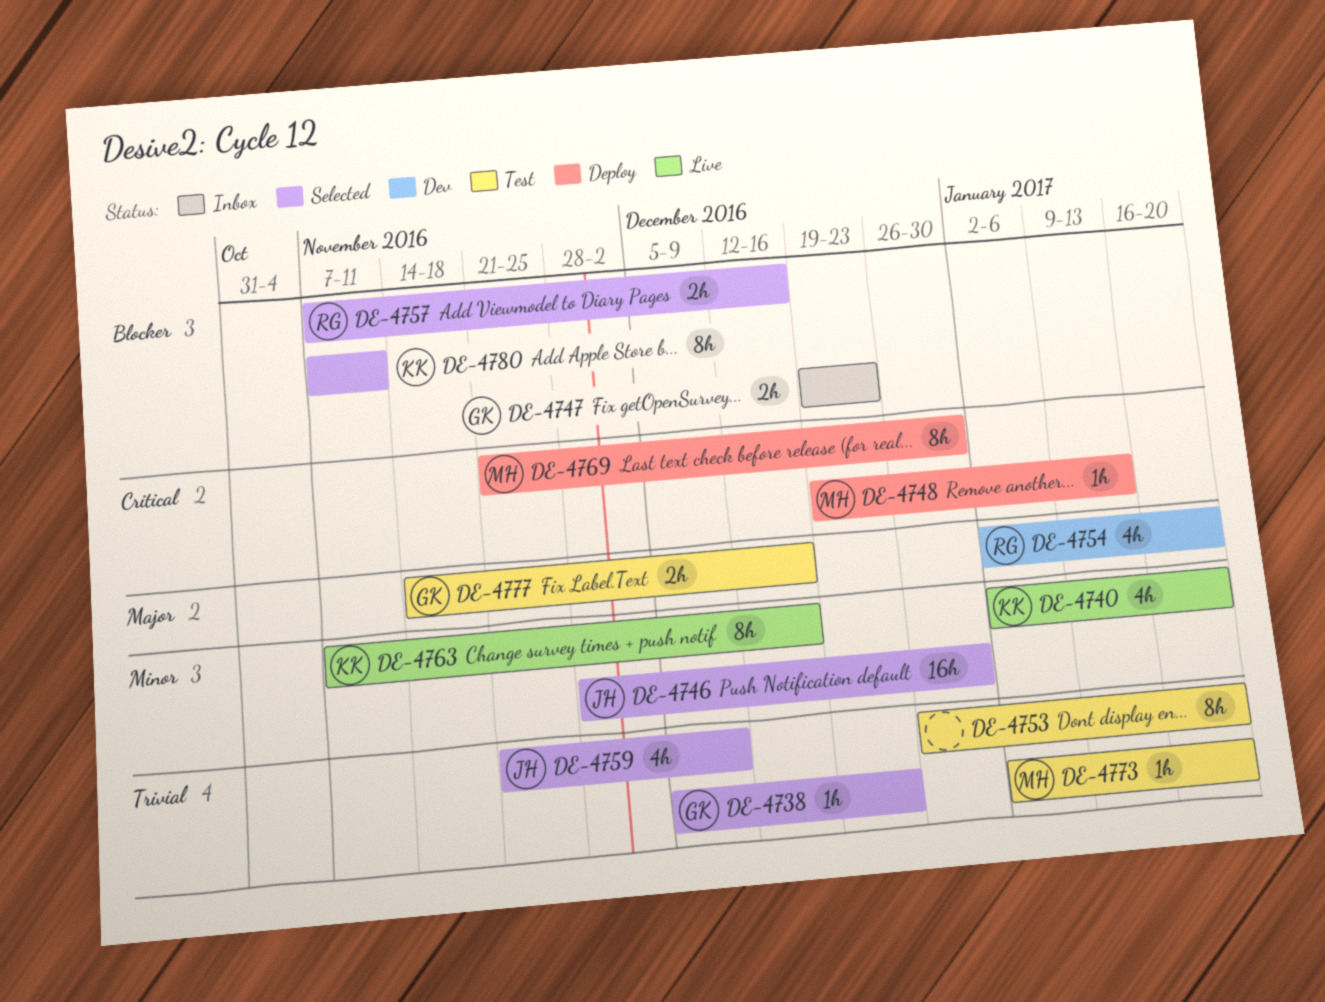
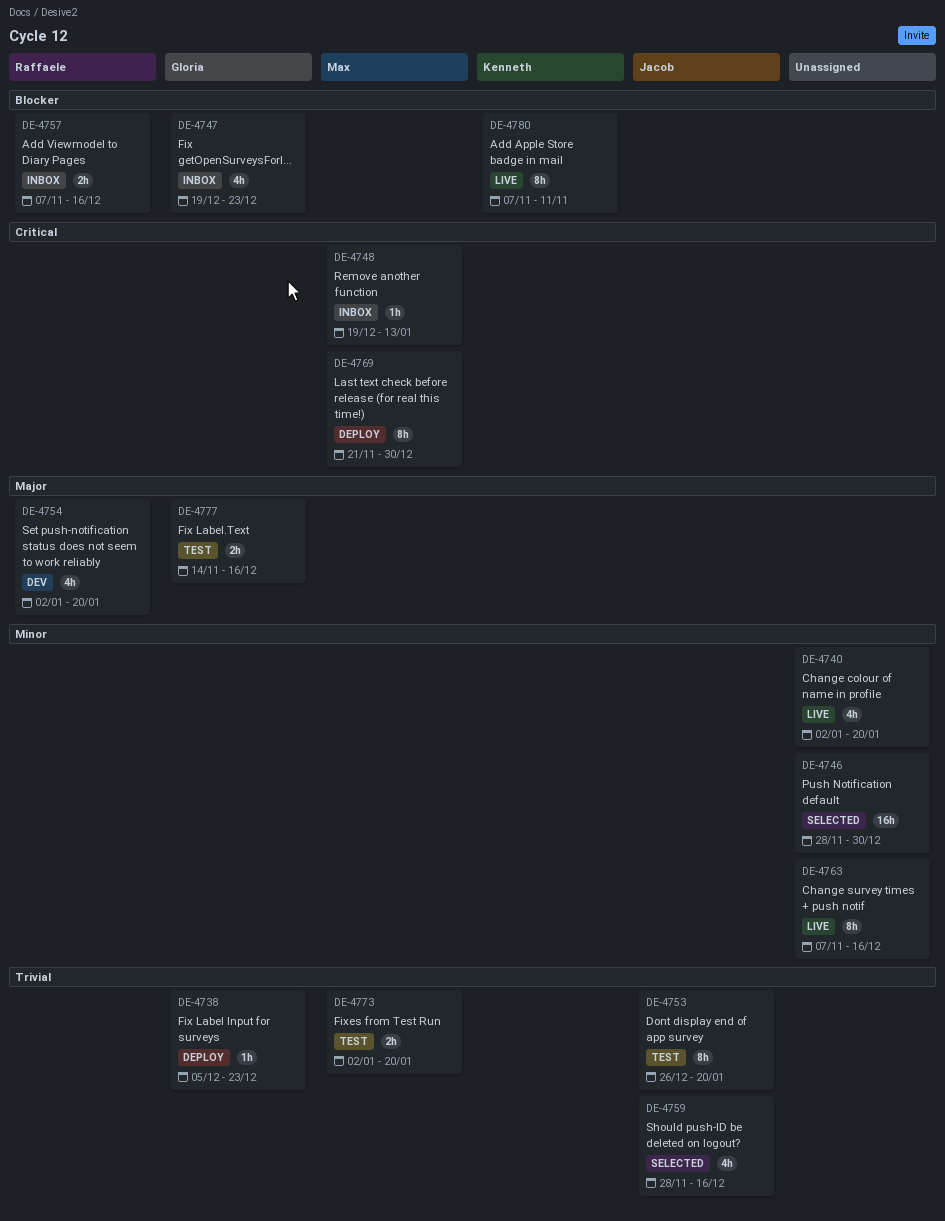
DE-4738, status: Selected -> Deploy
DE-4740, owner: Kenneth -> none
DE-4746, owner: Jacob -> none
DE-4747, estimate: 2h -> 4h
DE-4748, status: Deploy -> Inbox
DE-4753, owner: none -> Jacob
DE-4757, status: Selected -> Inbox
DE-4759, start: Nov 21 -> Nov 28
DE-4759, due: Dec 9 -> Dec 16
DE-4763, owner: Kenneth -> none
DE-4773, estimate: 1h -> 2h
DE-4780, status: Selected -> Live

